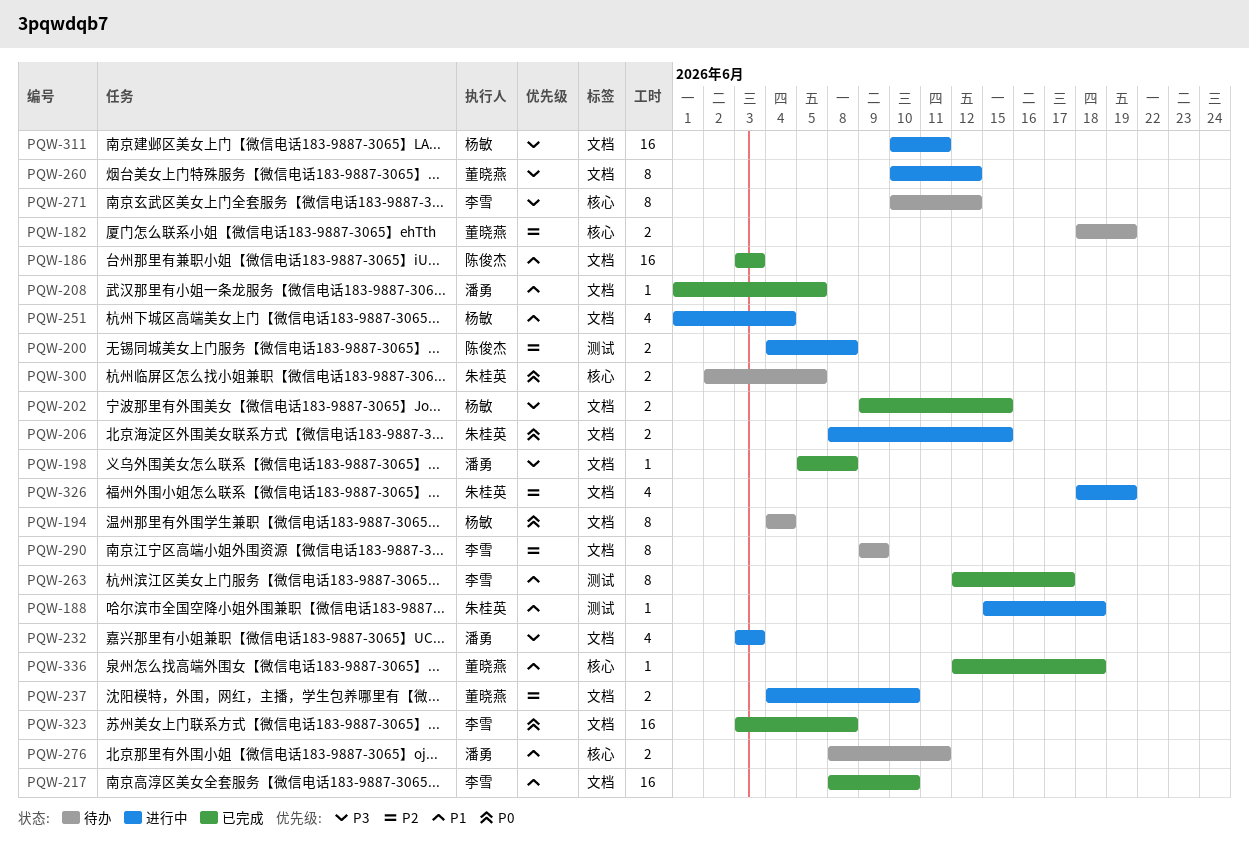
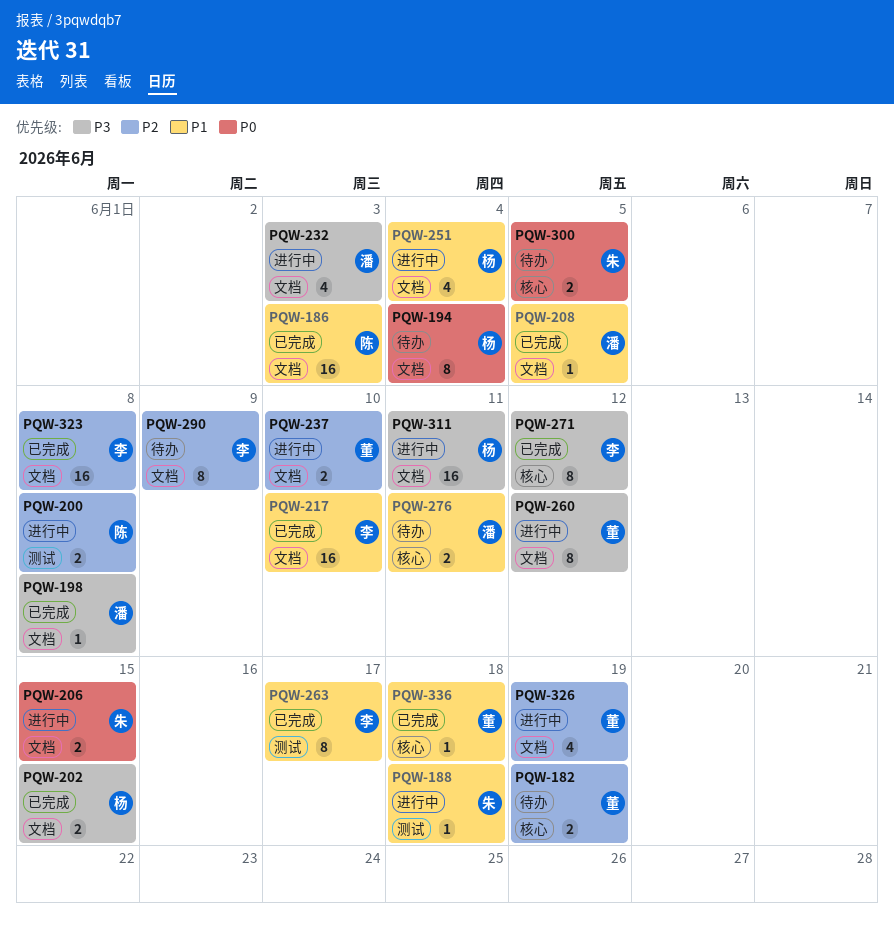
PQW-271, status: 待办 -> 已完成
PQW-323, priority: P0 -> P2
PQW-326, owner: 朱桂英 -> 董晓燕

